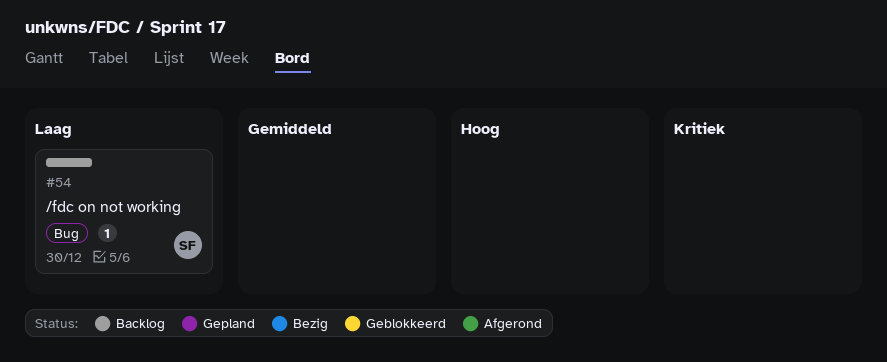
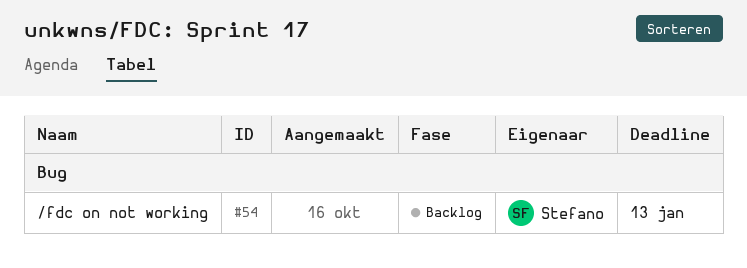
#54, due: Dec 30 -> Jan 13

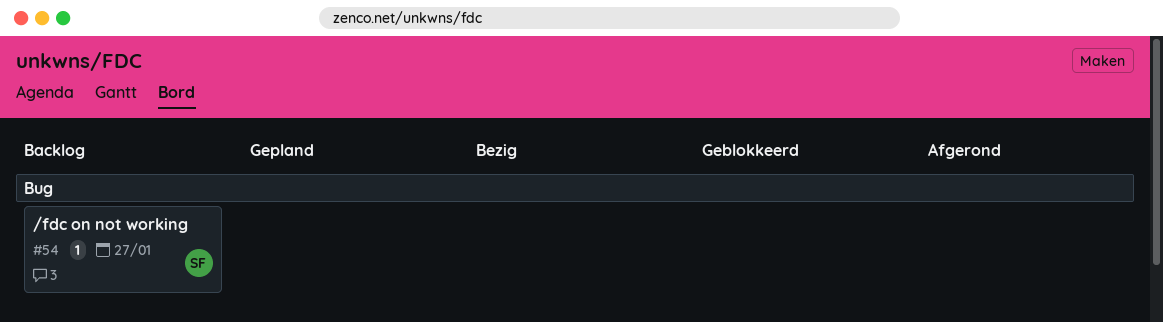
#54, due: Jan 13 -> Jan 27

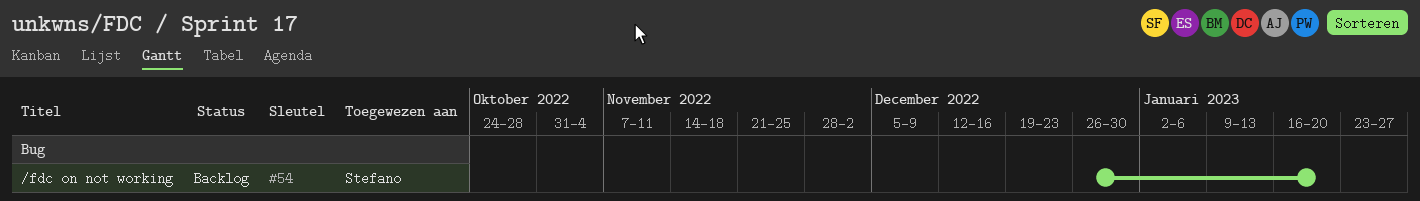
#54, due: Jan 27 -> Jan 20

